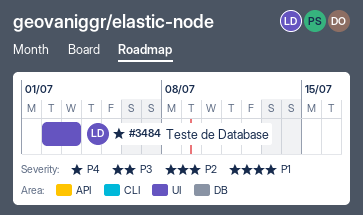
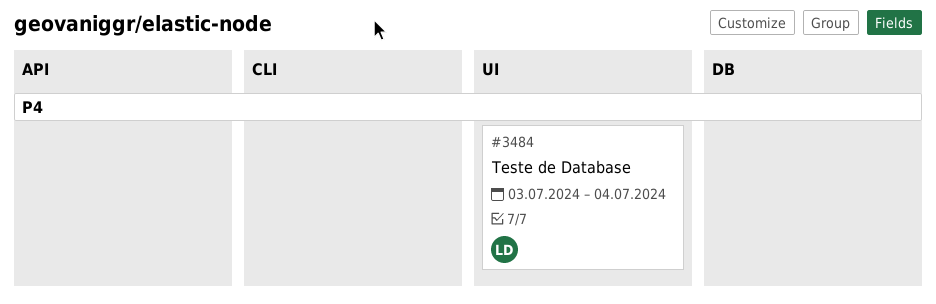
#3484, start: Jul 2 -> Jul 3
#3484, due: Jul 3 -> Jul 4

